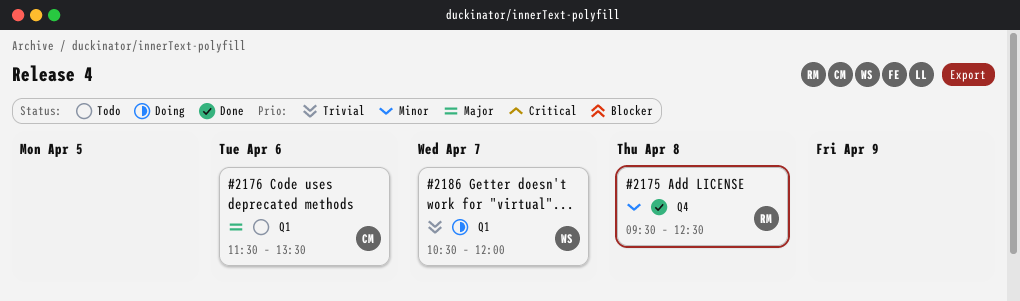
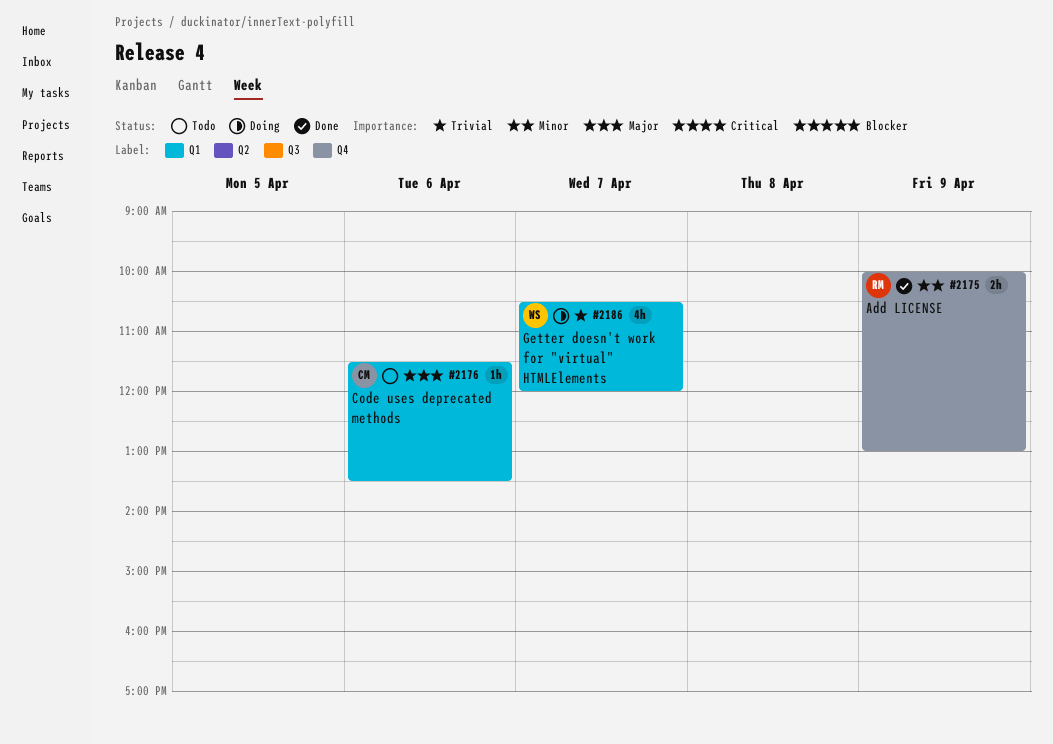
#2175, day: Apr 8 -> Apr 9
#2175, begins: 09:30 -> 10:00
#2175, ends: 12:30 -> 13:00

